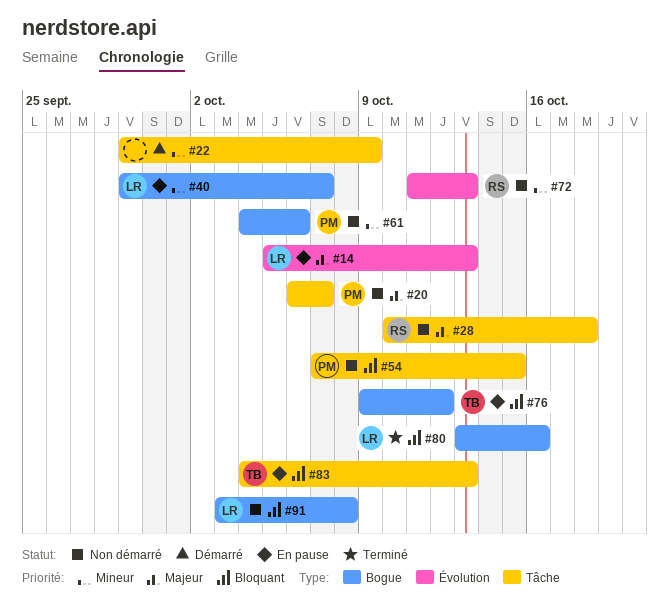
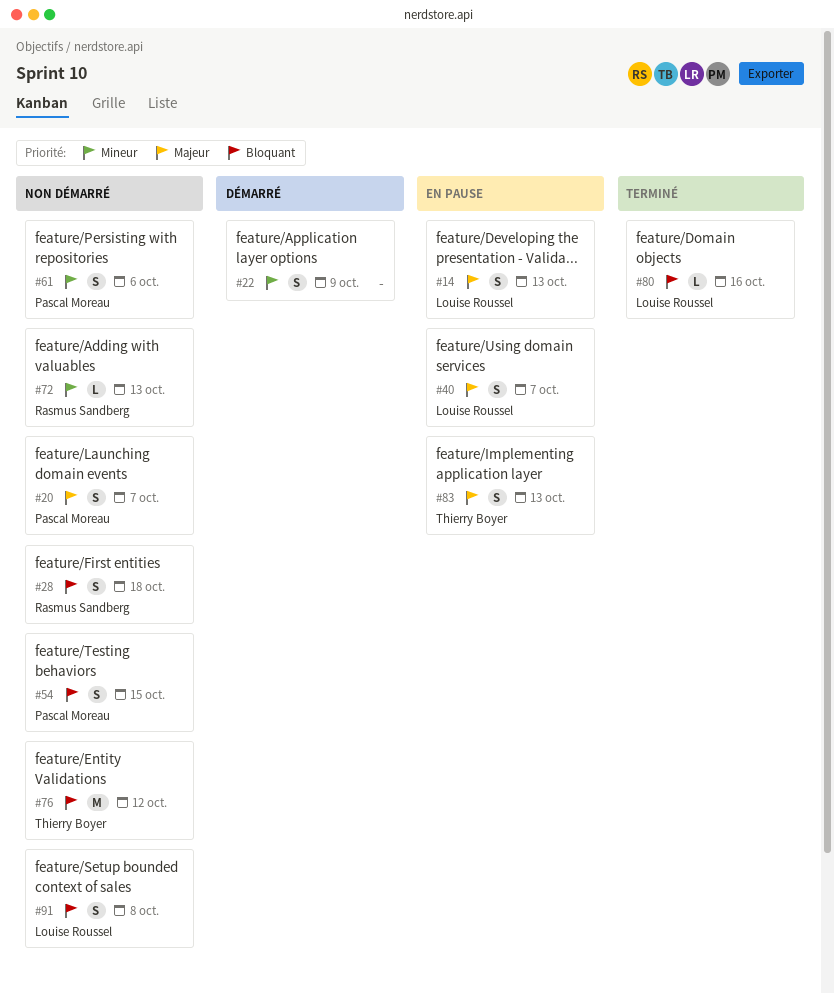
#28, priority: Majeur -> Bloquant
#40, priority: Mineur -> Majeur
#76, status: En pause -> Non démarré
#83, priority: Bloquant -> Majeur

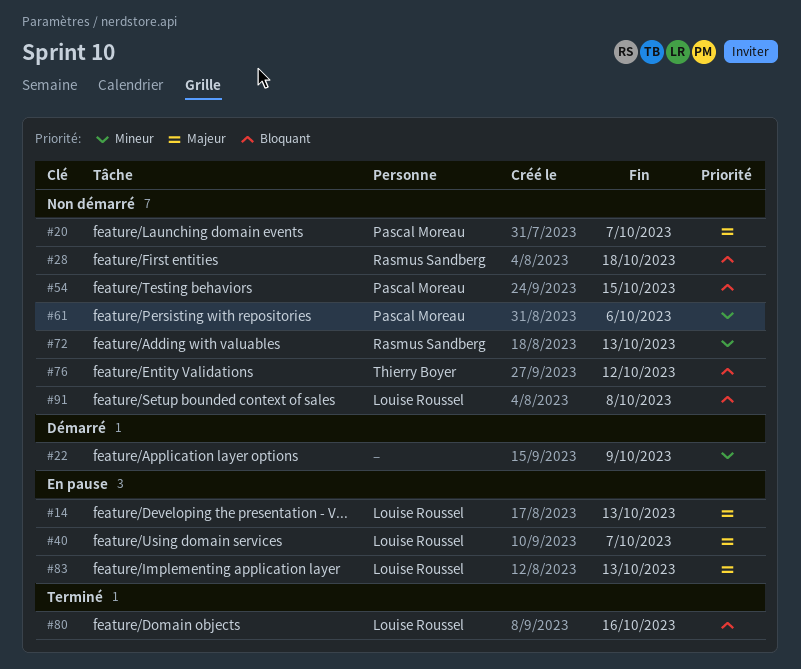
#83, owner: Thierry Boyer -> Louise Roussel

